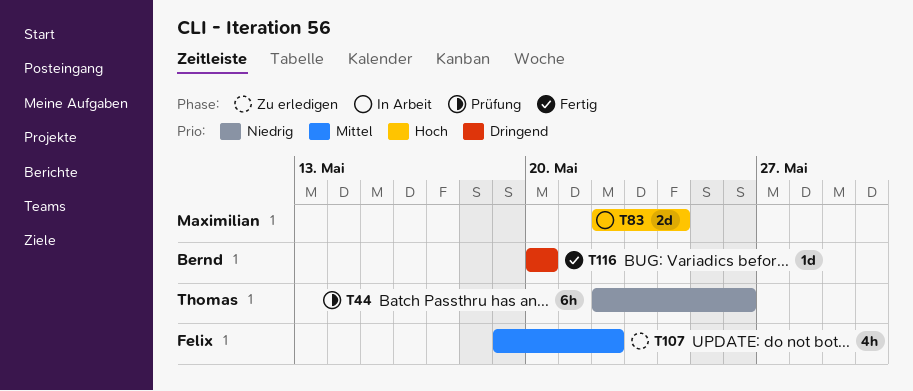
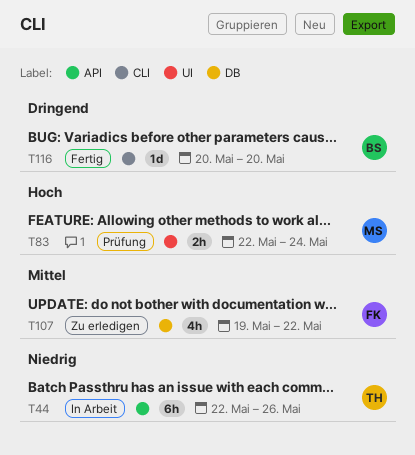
T44, status: Prüfung -> In Arbeit
T83, status: In Arbeit -> Prüfung
T83, estimate: 2d -> 2h

